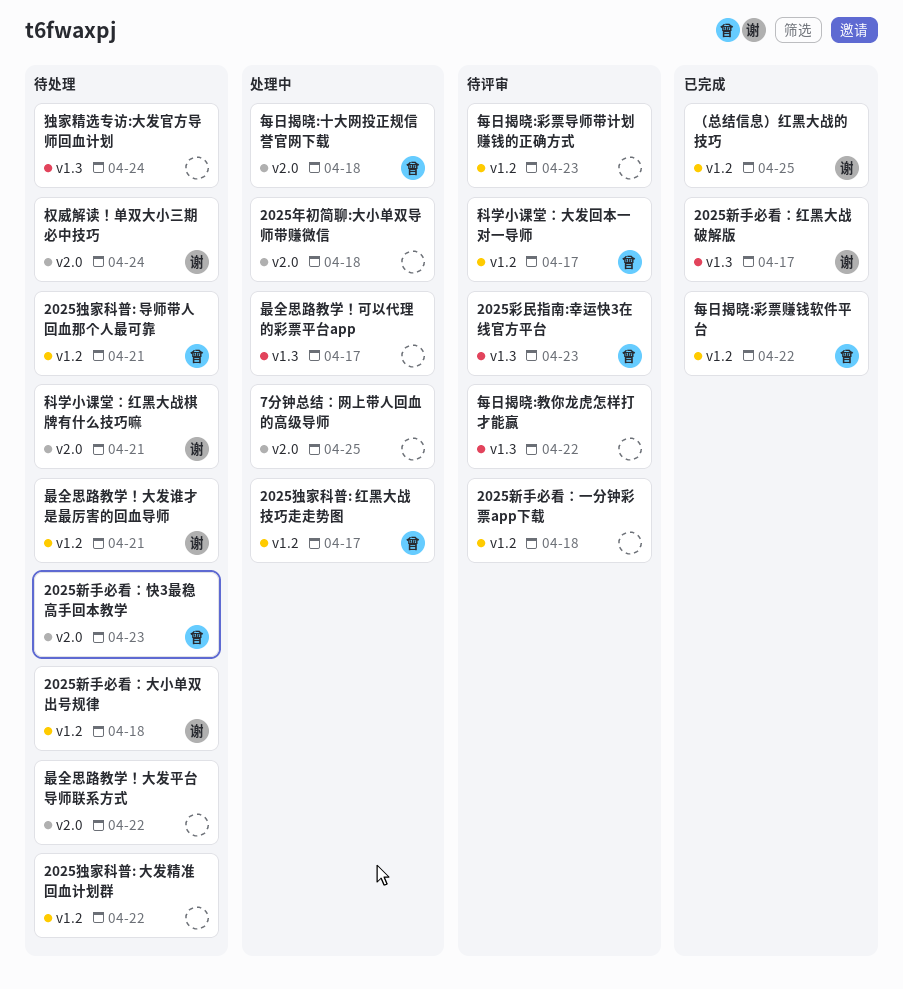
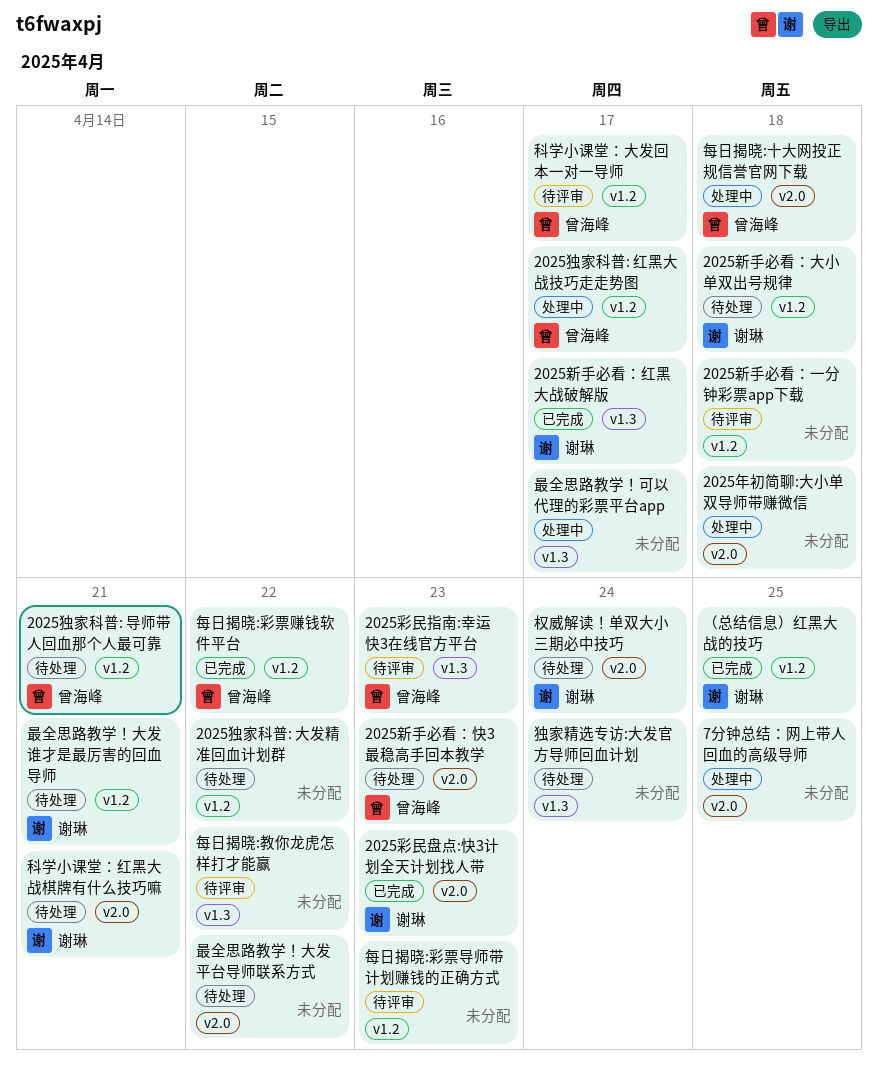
2025彩民盘点:快3计划全天计划找人带: none -> present

